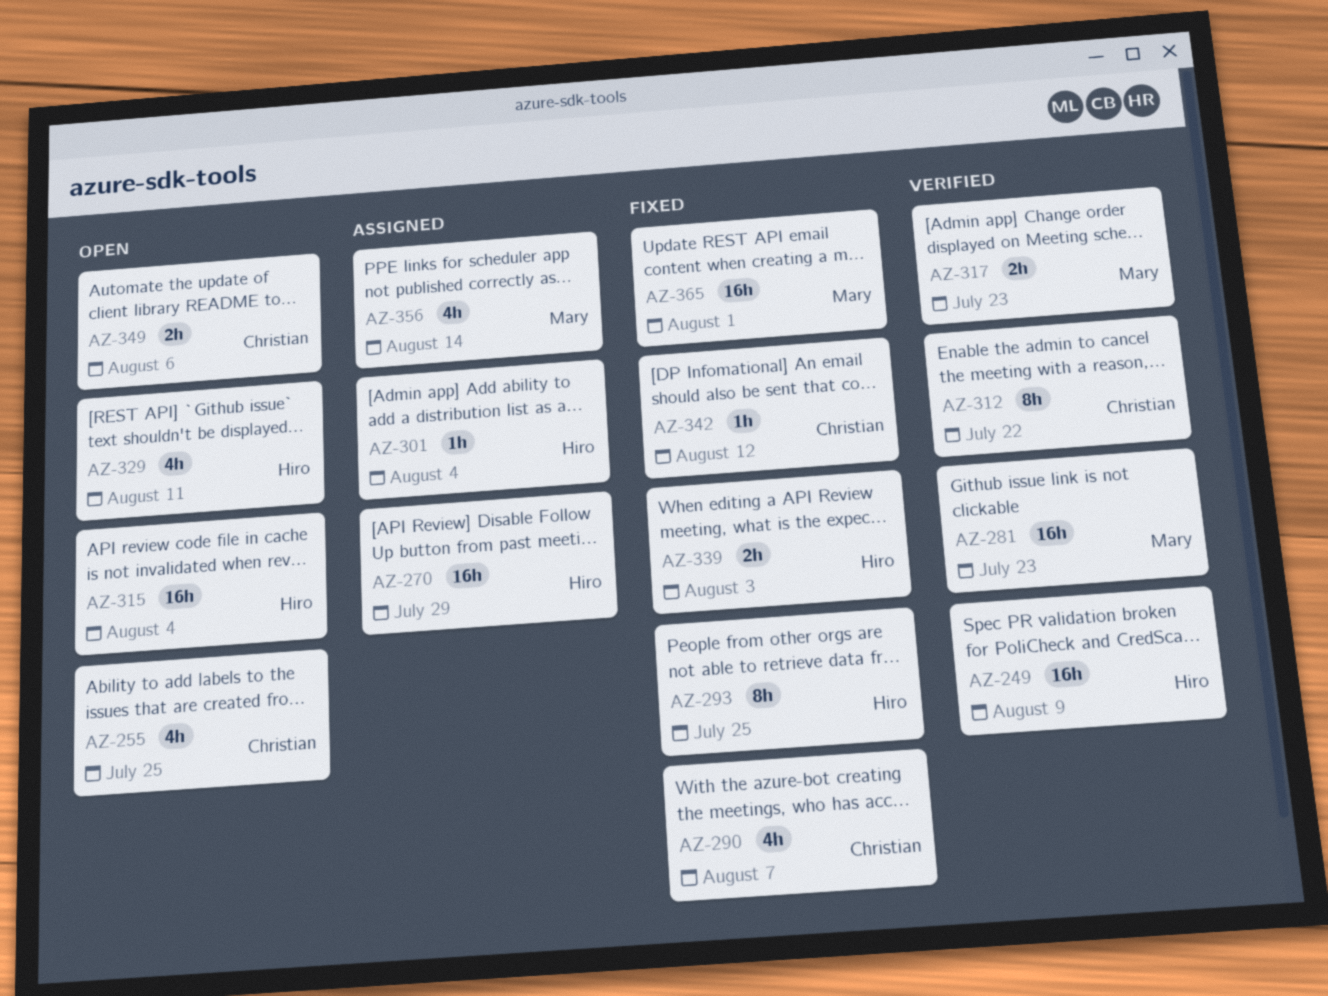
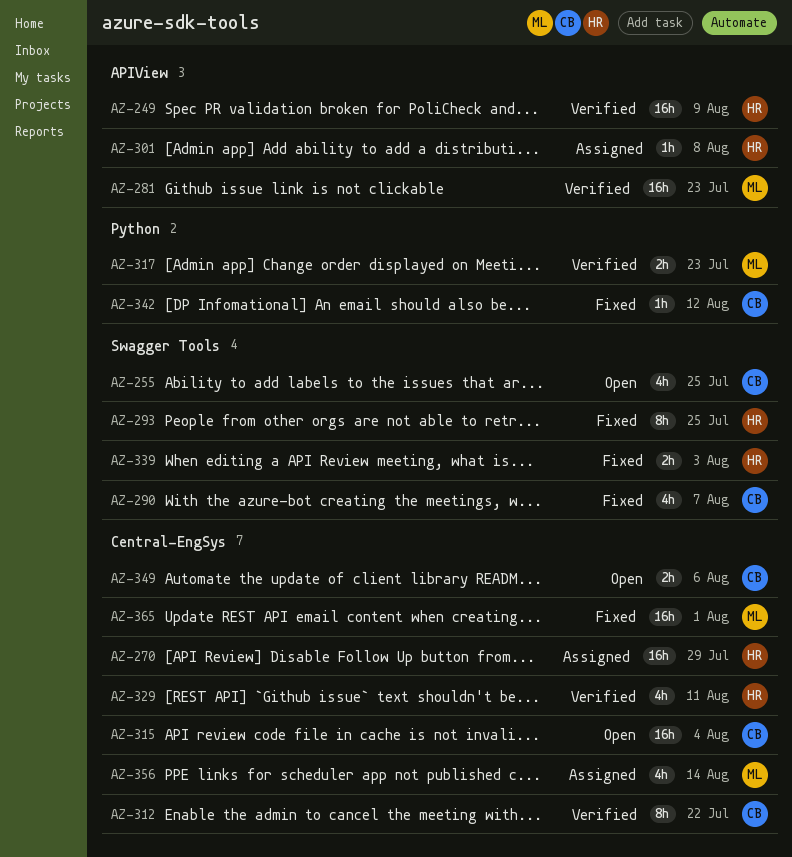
AZ-301, due: Aug 4 -> Aug 8
AZ-315, owner: Hiro -> Christian
AZ-329, status: Open -> Verified

